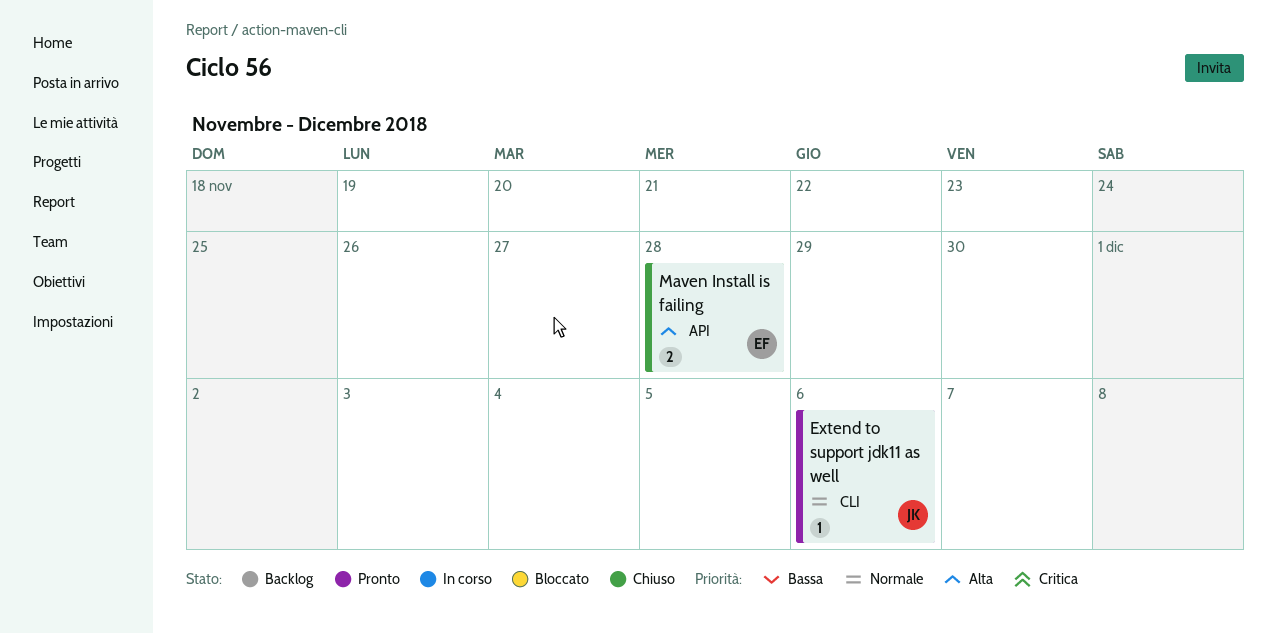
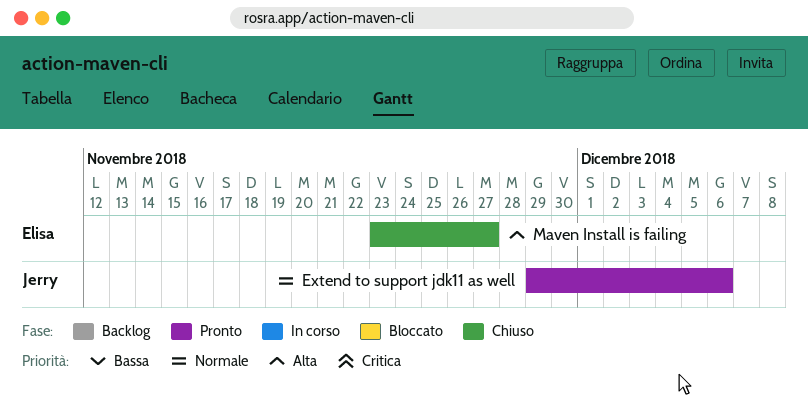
Maven Install is failing, due: Nov 28 -> Nov 27

